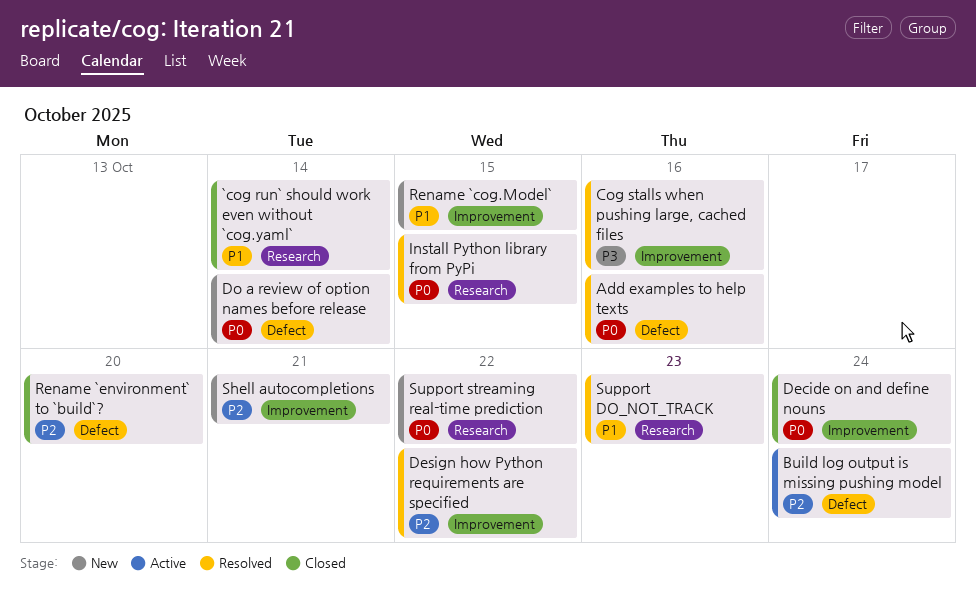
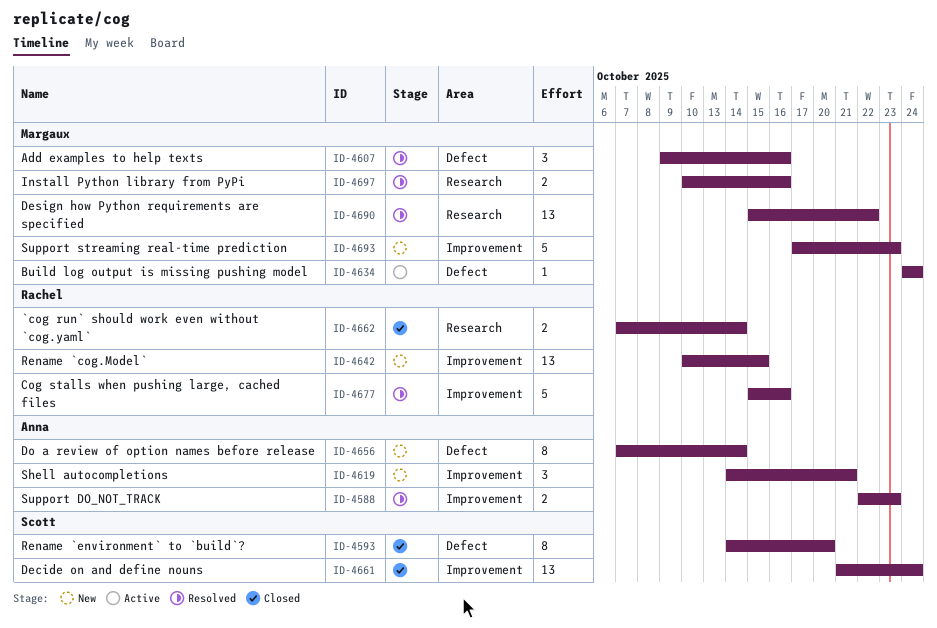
Design how Python requirements are specified, label: Improvement -> Research
Install Python library from PyPi, due: Oct 15 -> Oct 16
Support DO_NOT_TRACK, label: Research -> Improvement
Support streaming real-time prediction, label: Research -> Improvement
Support streaming real-time prediction, due: Oct 22 -> Oct 23

